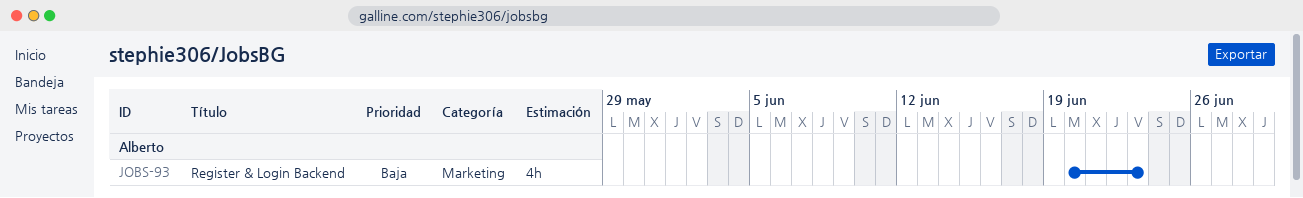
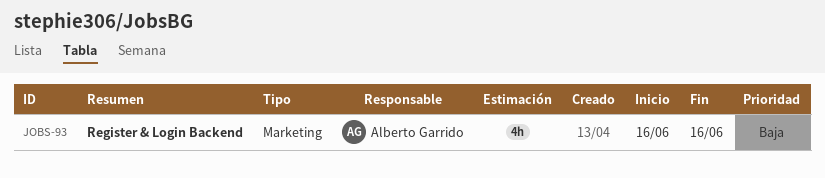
JOBS-93, start: Jun 20 -> Jun 16
JOBS-93, due: Jun 23 -> Jun 16

